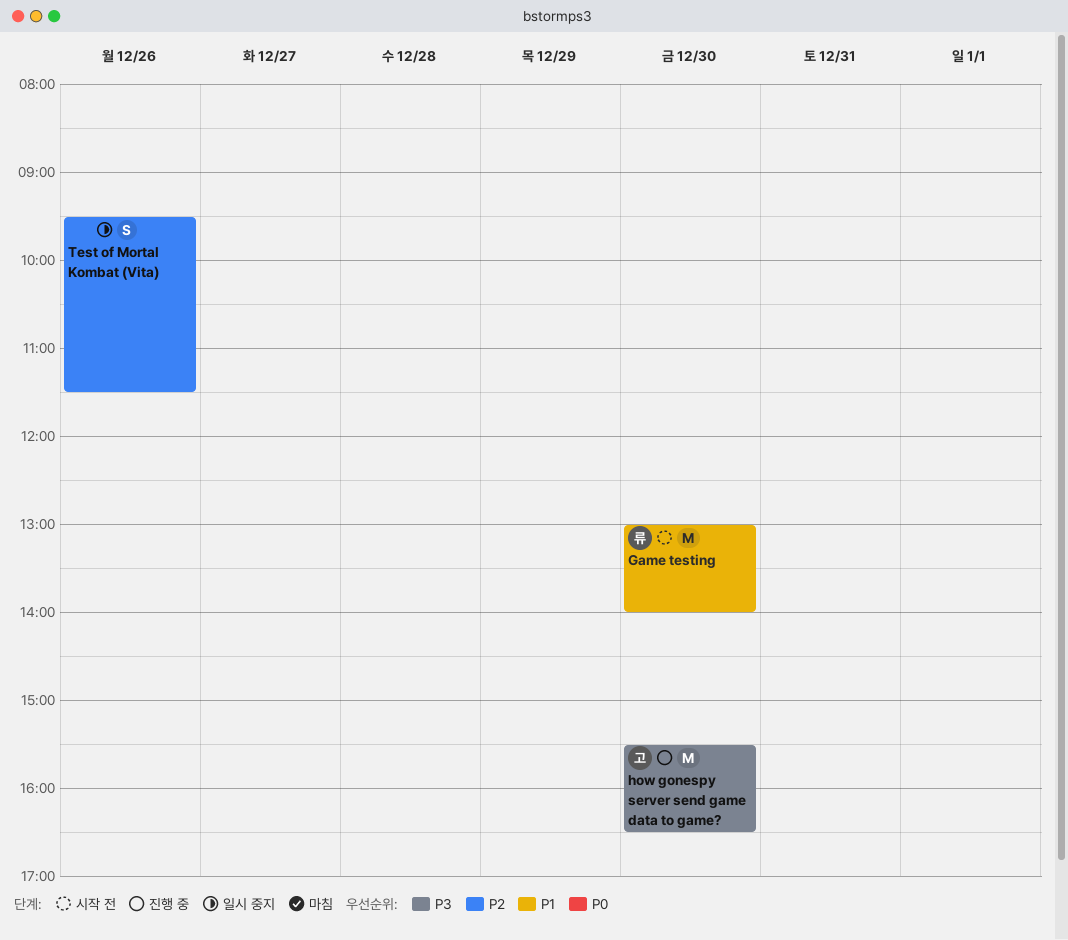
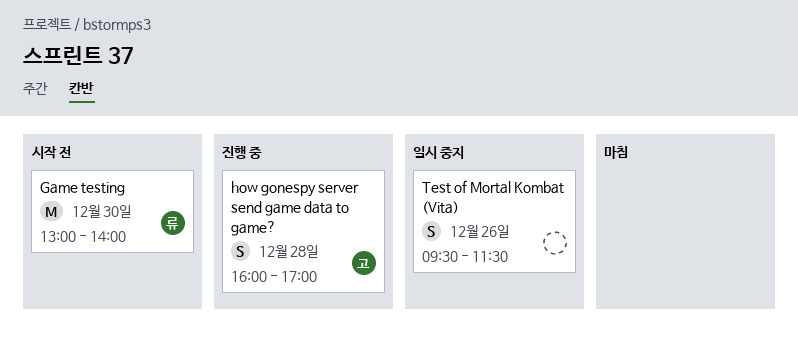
how gonespy server send game data to game?, estimate: M -> S
how gonespy server send game data to game?, day: Dec 30 -> Dec 28
how gonespy server send game data to game?, begins: 15:30 -> 16:00
how gonespy server send game data to game?, ends: 16:30 -> 17:00

